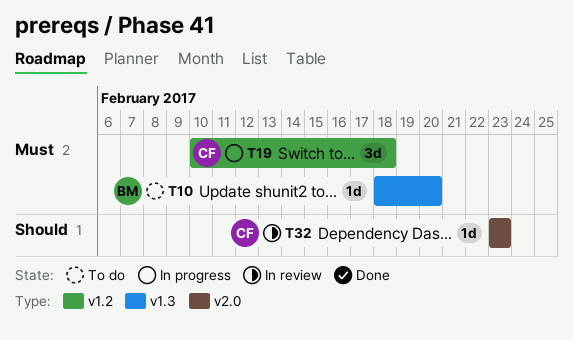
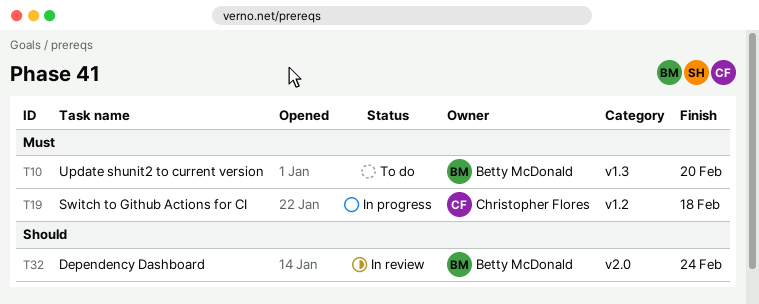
T32, owner: Christopher Flores -> Betty McDonald
T32, due: Feb 23 -> Feb 24

